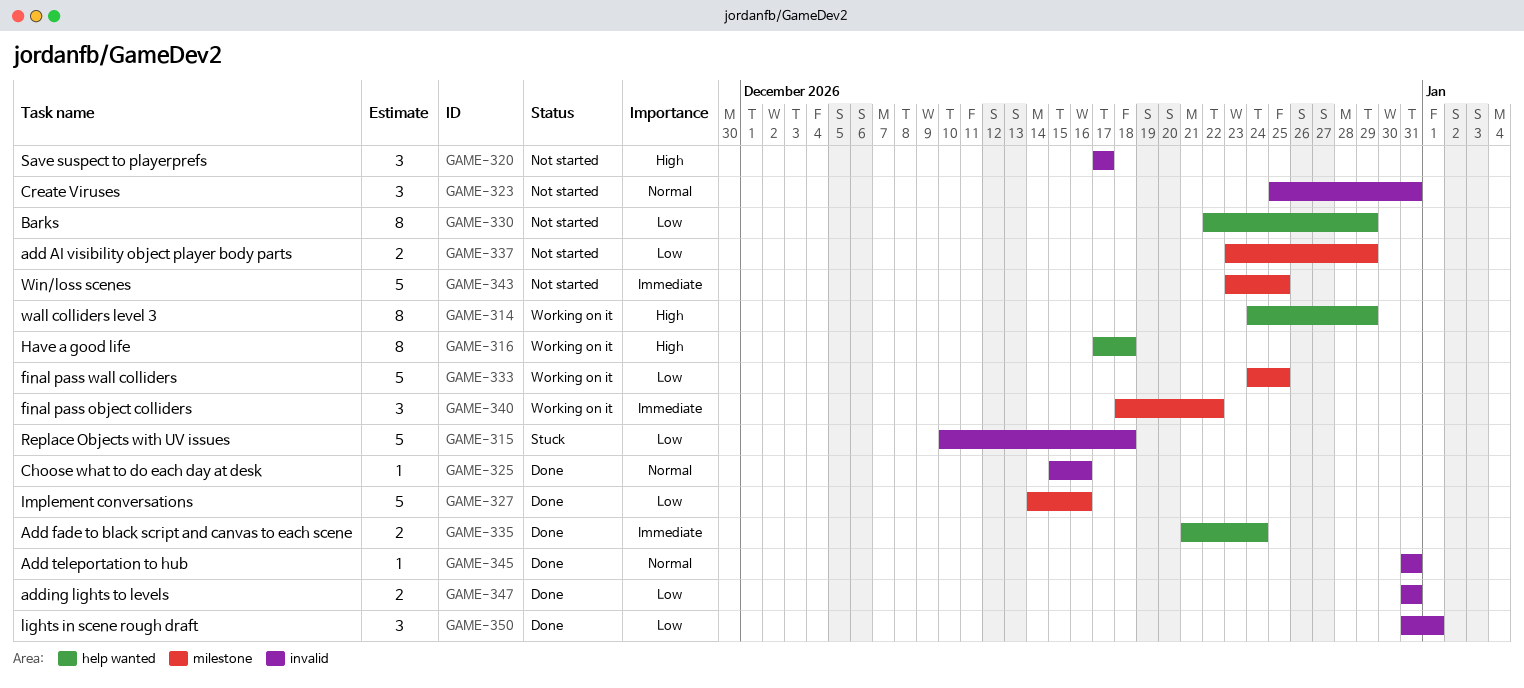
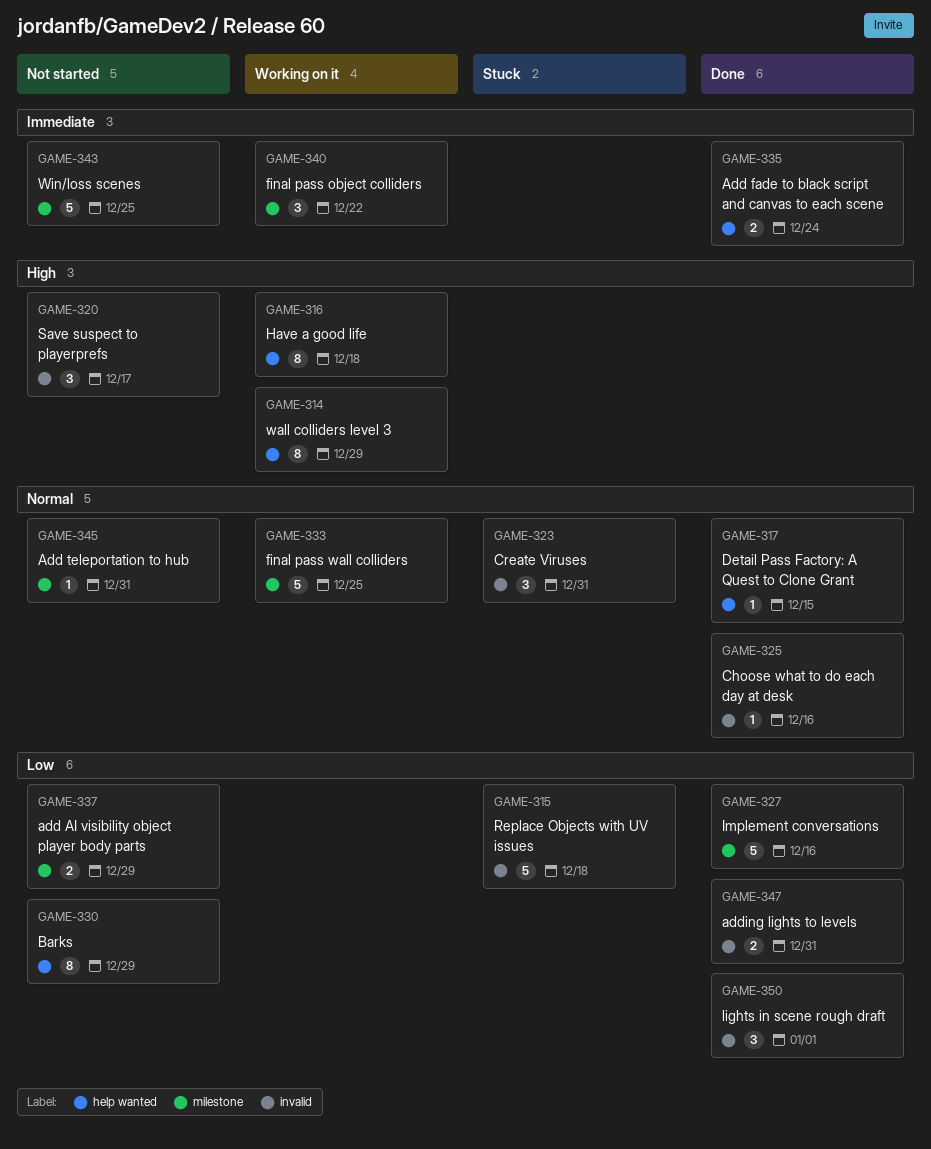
GAME-317: none -> present
GAME-323, status: Not started -> Stuck
GAME-333, priority: Low -> Normal
GAME-345, status: Done -> Not started
GAME-345, label: invalid -> milestone

